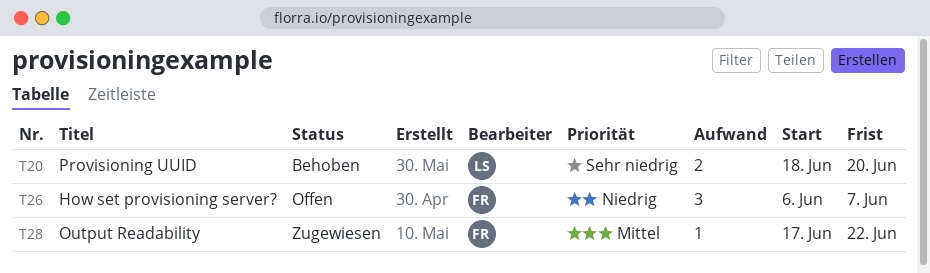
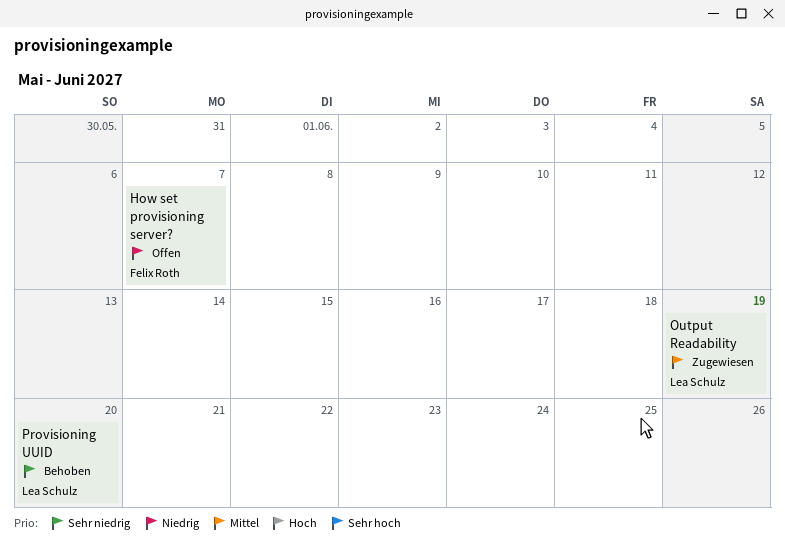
Output Readability, owner: Felix Roth -> Lea Schulz
Output Readability, due: Jun 22 -> Jun 19

